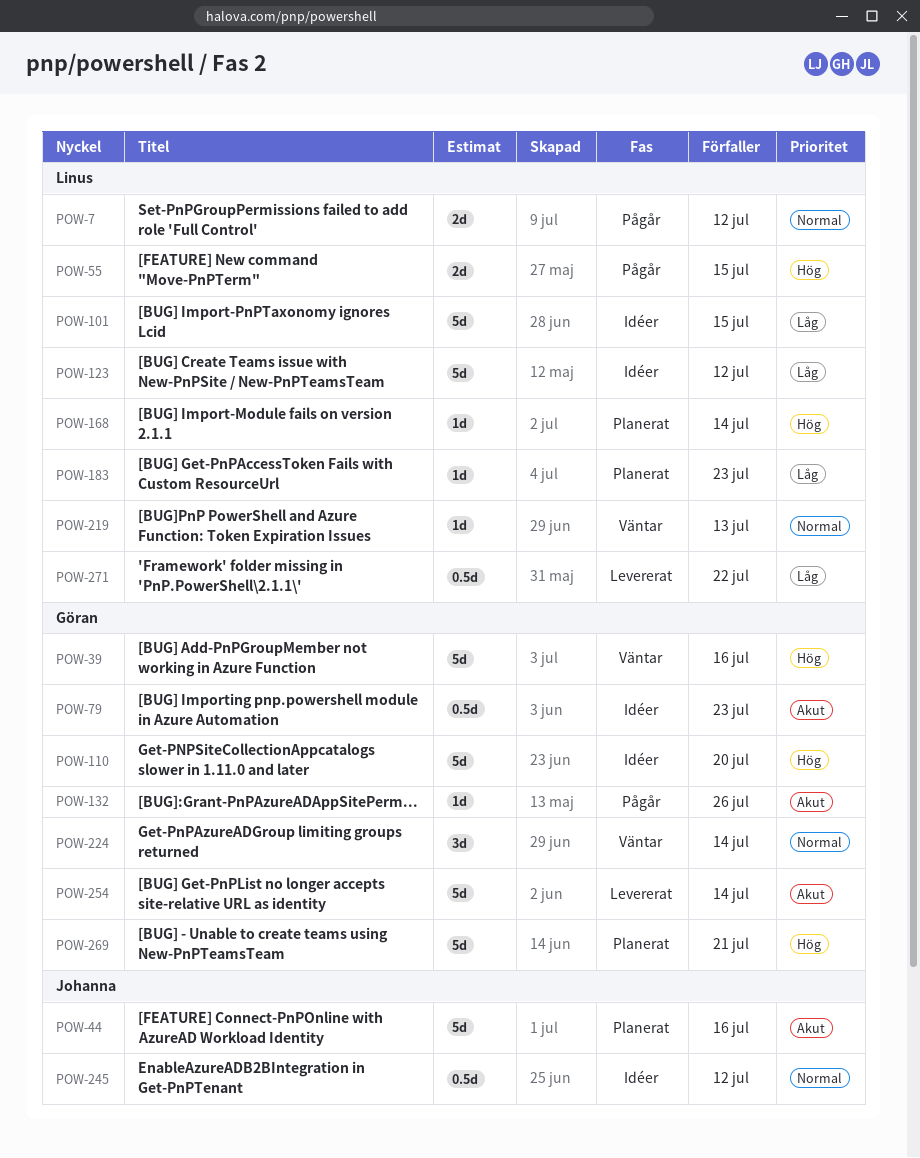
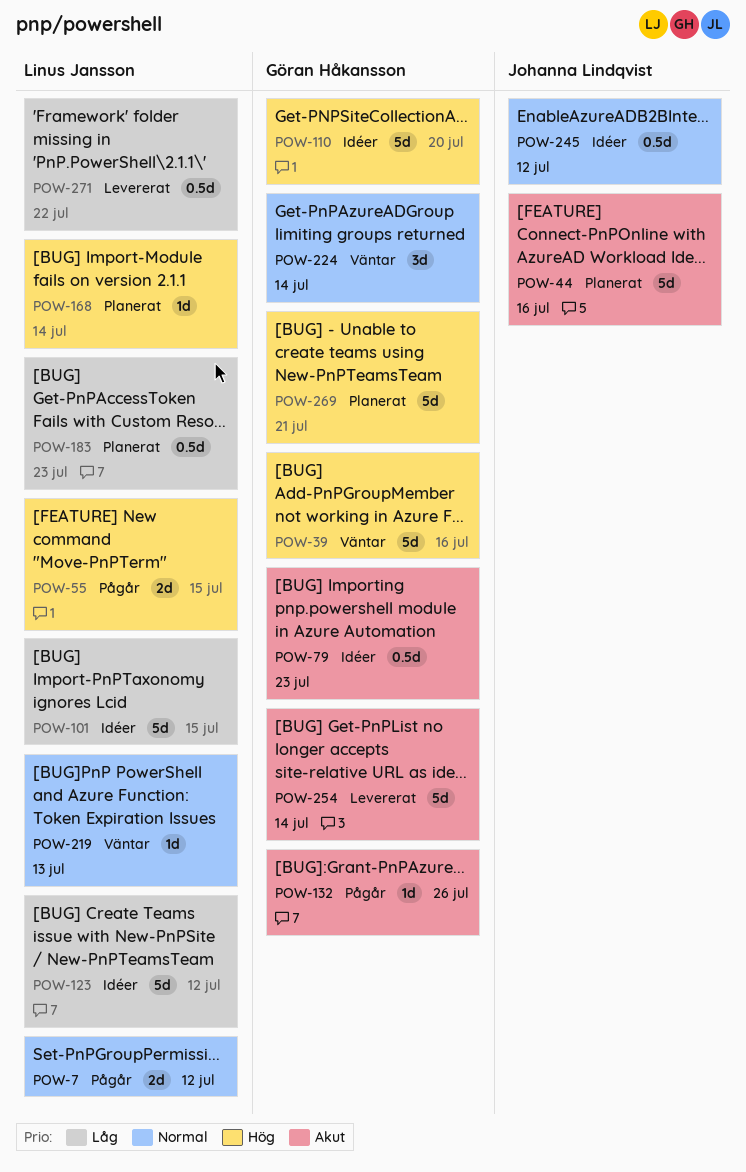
POW-183, estimate: 1d -> 0.5d

